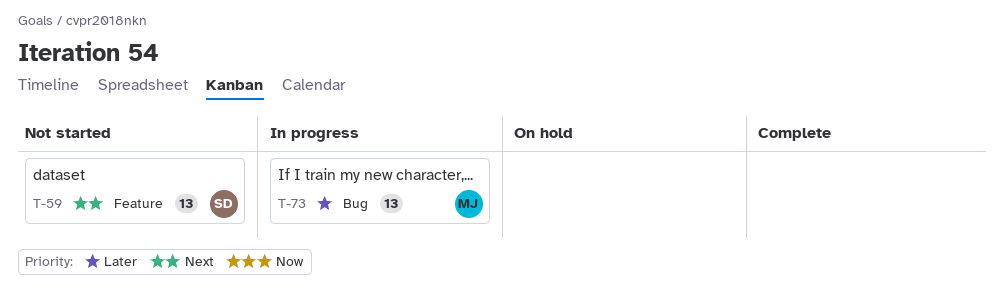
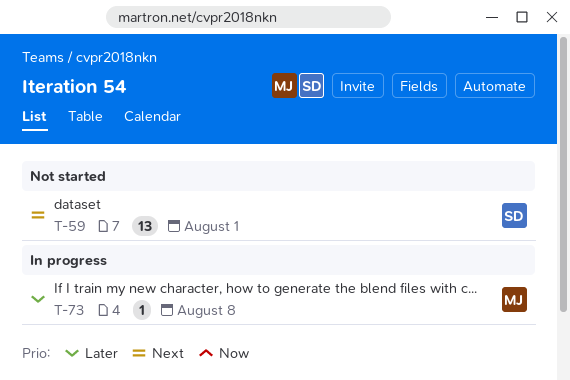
T-73, estimate: 13 -> 1

